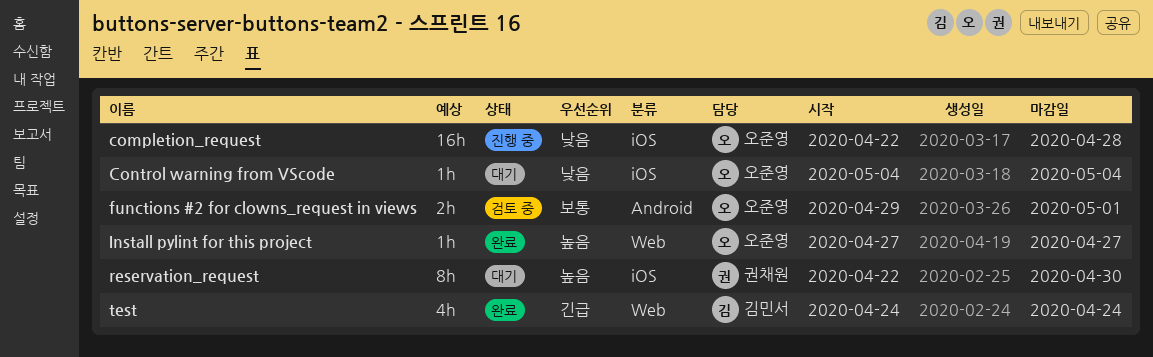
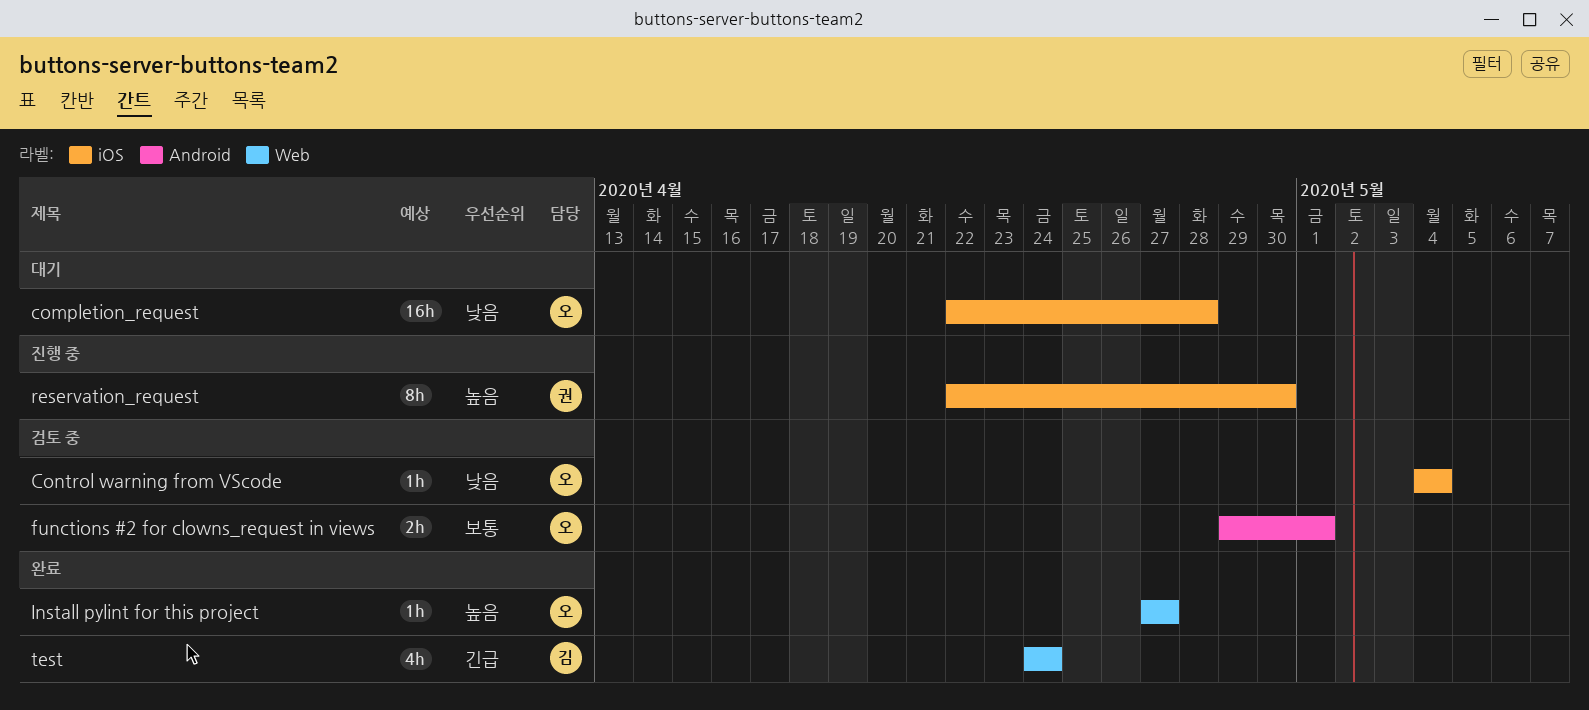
completion_request, status: 진행 중 -> 대기
Control warning from VScode, status: 대기 -> 검토 중
reservation_request, status: 대기 -> 진행 중

